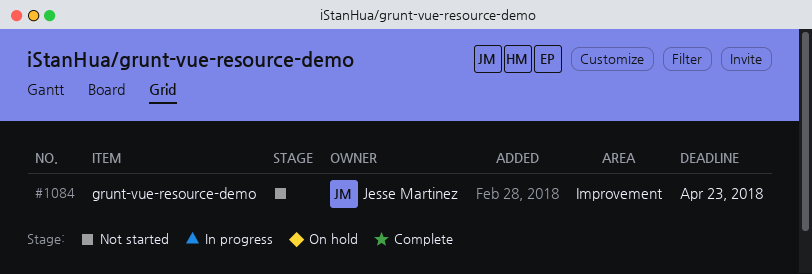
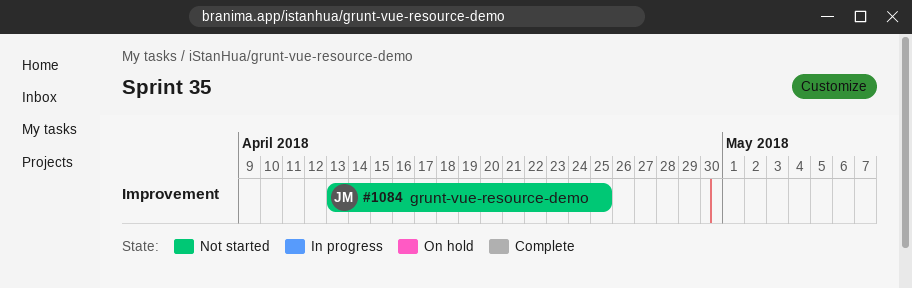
#1084, due: Apr 23 -> Apr 25

